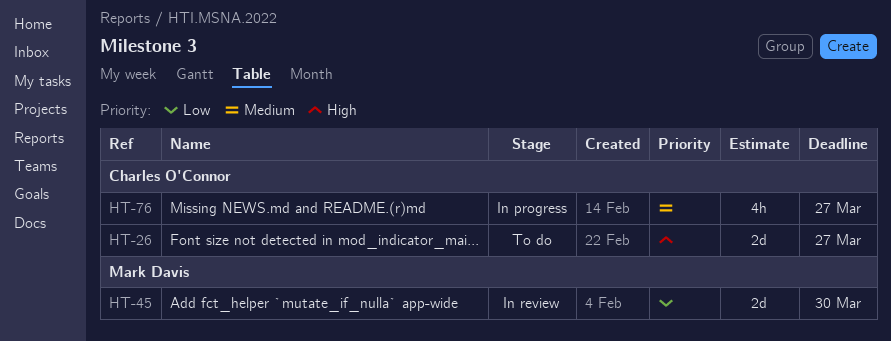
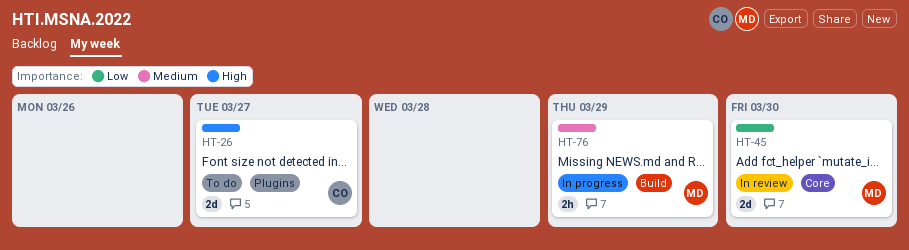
HT-76, owner: Charles O'Connor -> Mark Davis
HT-76, estimate: 4h -> 2h
HT-76, due: Mar 27 -> Mar 29

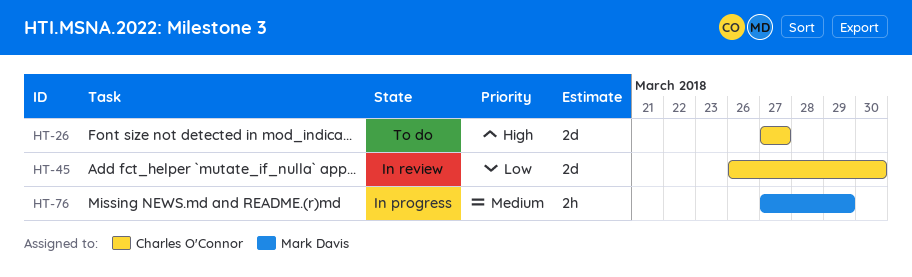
HT-45, owner: Mark Davis -> Charles O'Connor

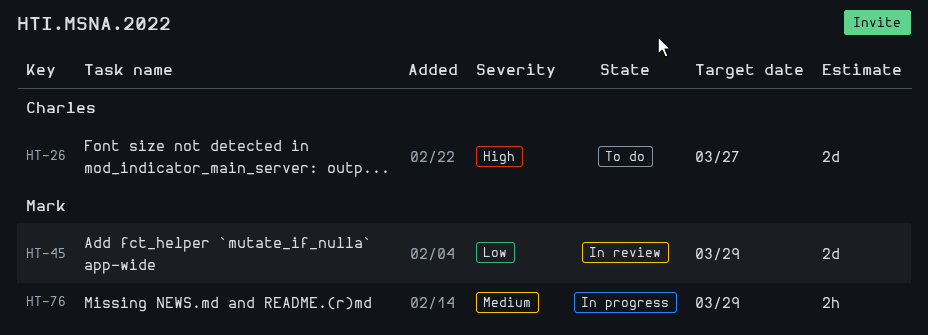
HT-45, owner: Charles O'Connor -> Mark Davis
HT-45, due: Mar 30 -> Mar 29

